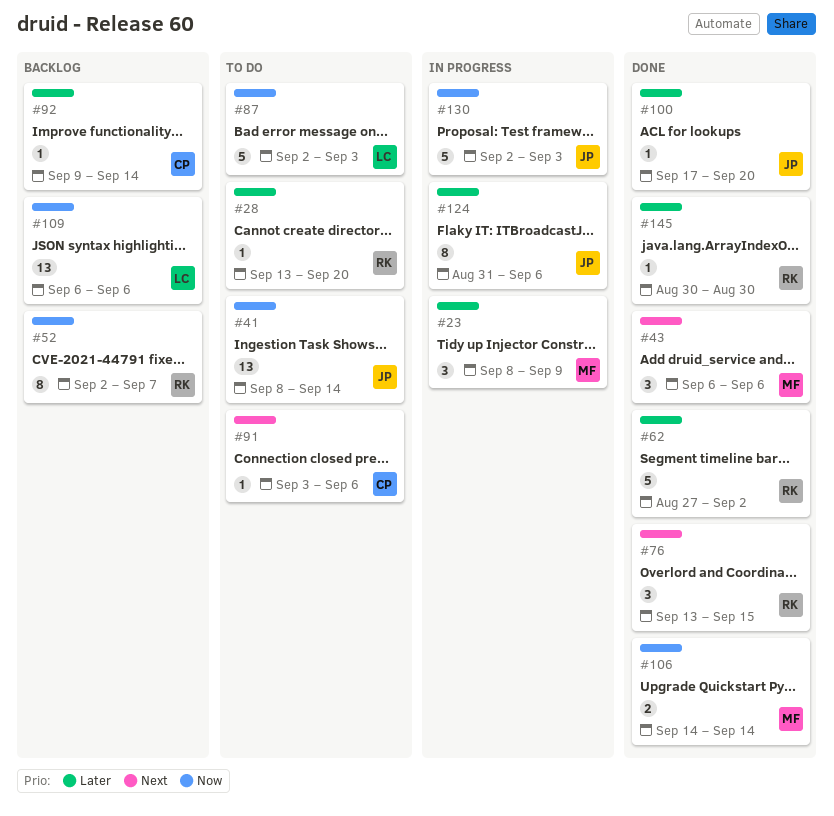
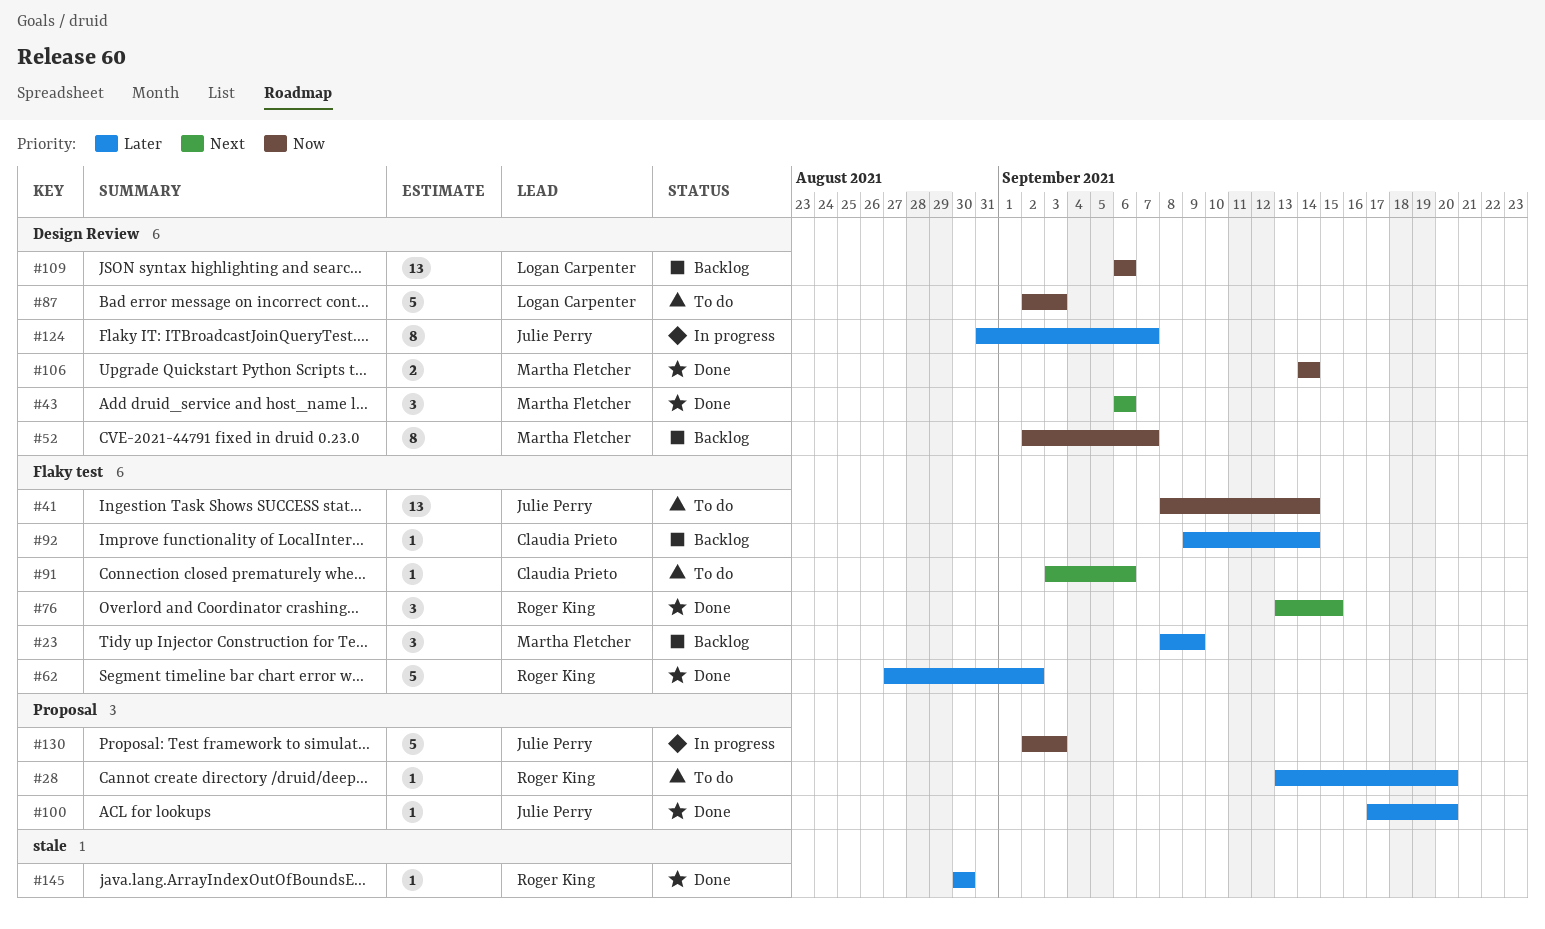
#23, status: In progress -> Backlog
#52, owner: Roger King -> Martha Fletcher
#124, due: Sep 6 -> Sep 7

